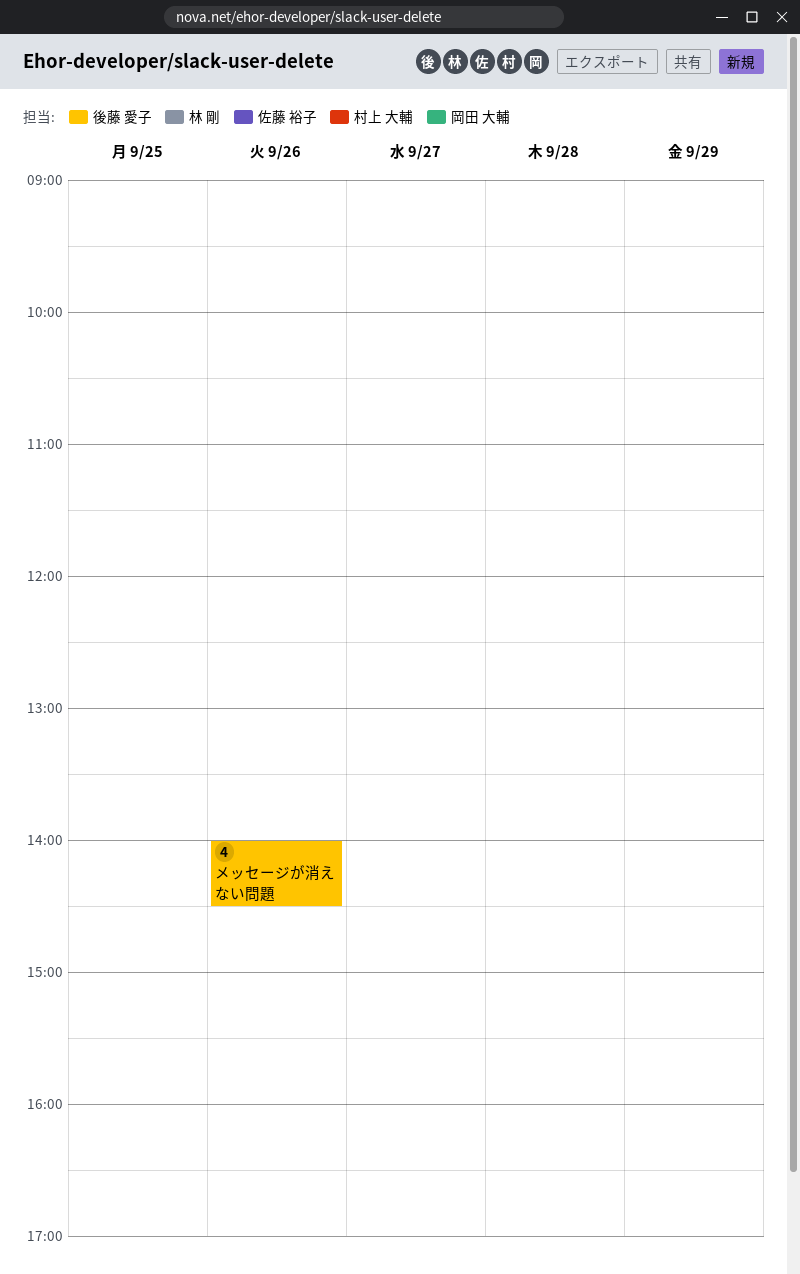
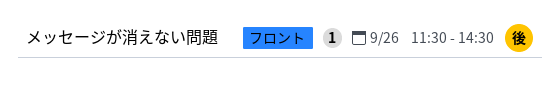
メッセージが消えない問題, estimate: 4 -> 1
メッセージが消えない問題, begins: 14:00 -> 11:30

